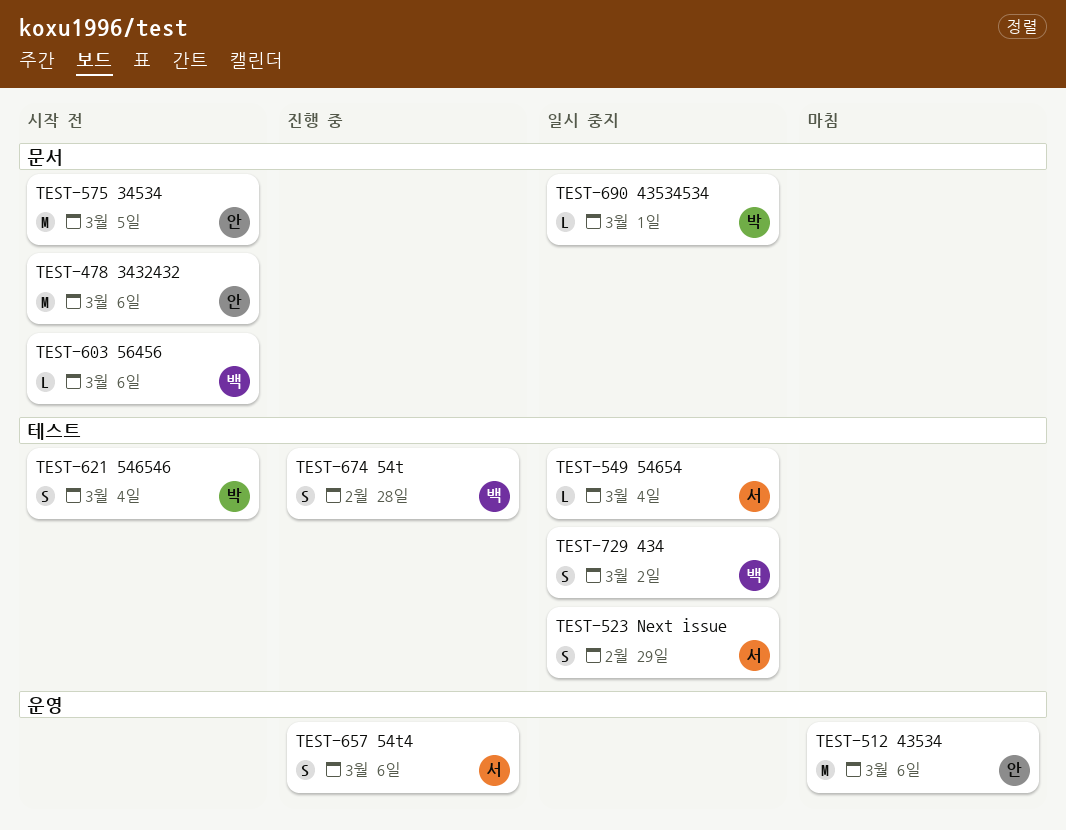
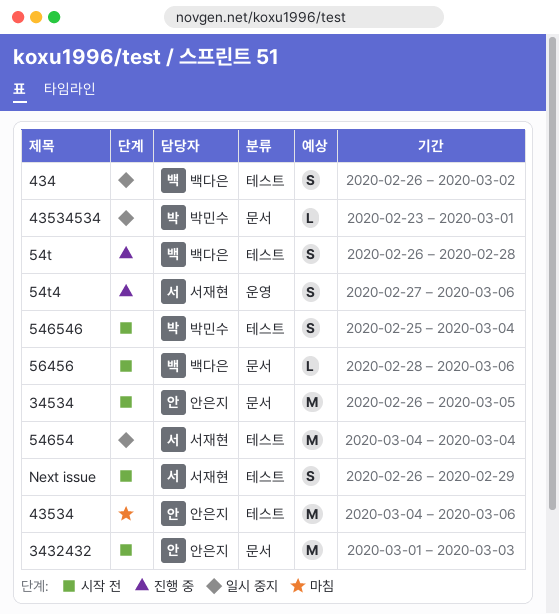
3432432, due: Mar 6 -> Mar 3
43534, label: 운영 -> 테스트
54654, estimate: L -> M
Next issue, status: 일시 중지 -> 시작 전

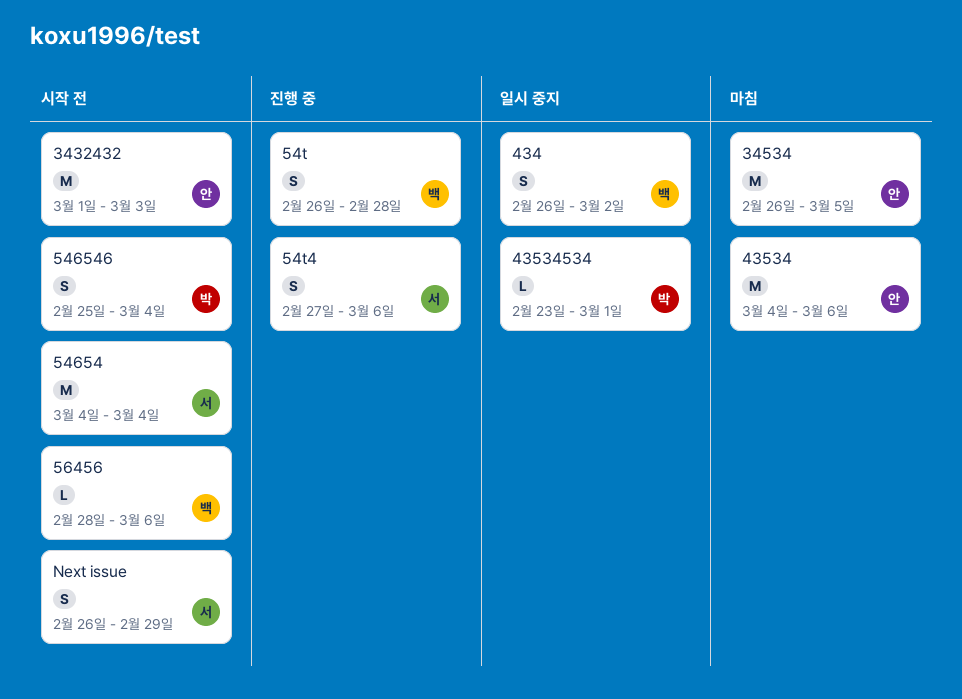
34534, status: 시작 전 -> 마침
54654, status: 일시 중지 -> 시작 전

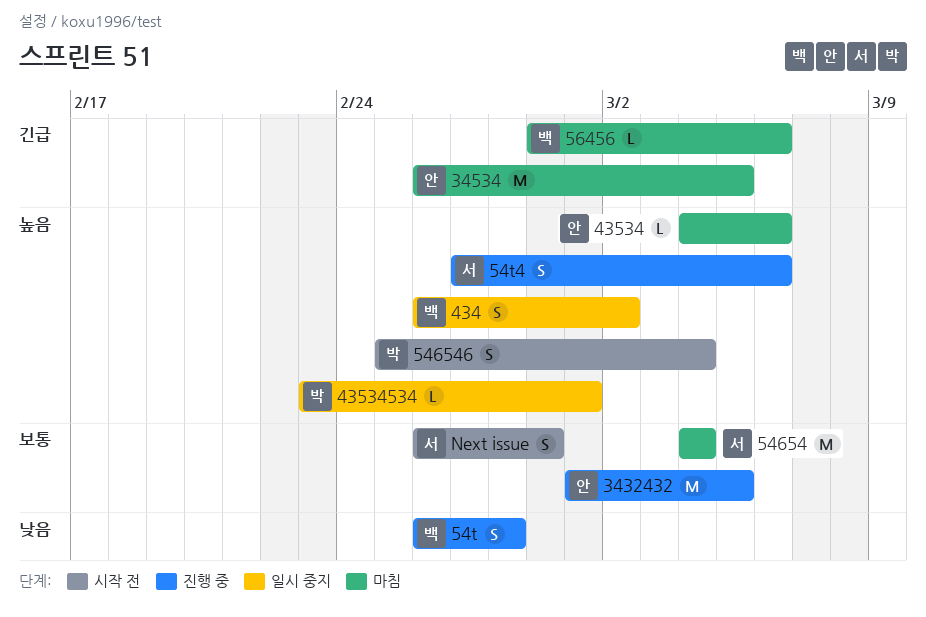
3432432, status: 시작 전 -> 진행 중
3432432, due: Mar 3 -> Mar 5
43534, estimate: M -> L
54654, status: 시작 전 -> 마침
56456, status: 시작 전 -> 마침
56456, start: Feb 28 -> Feb 29

